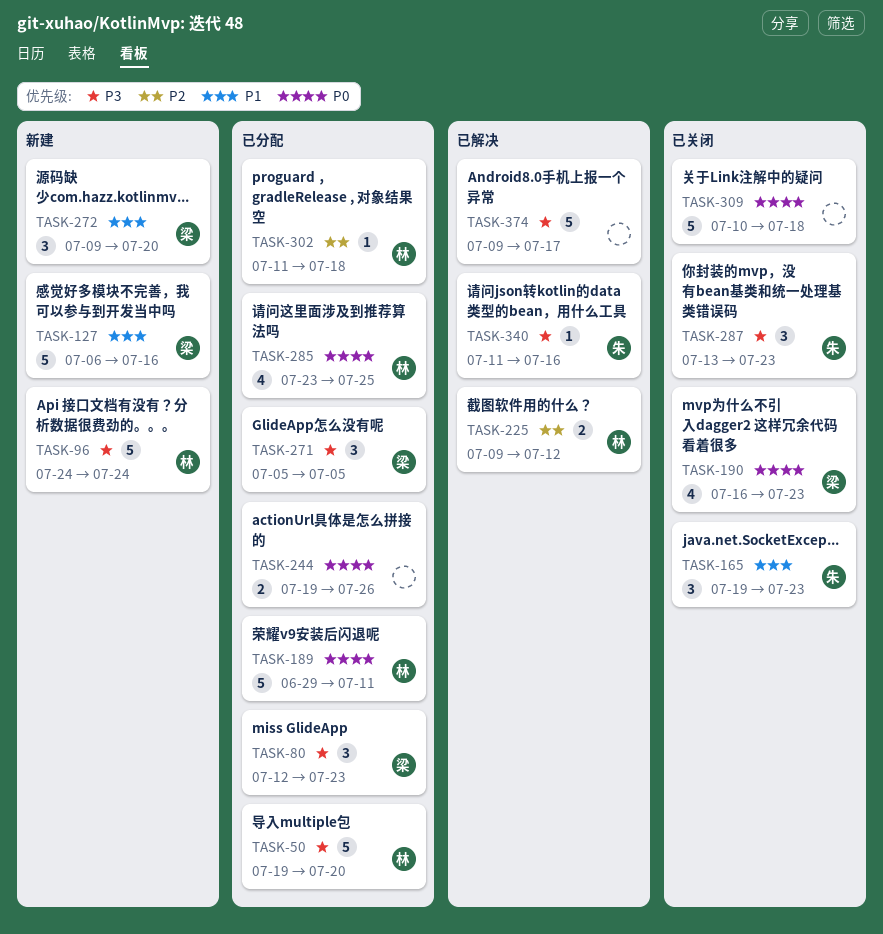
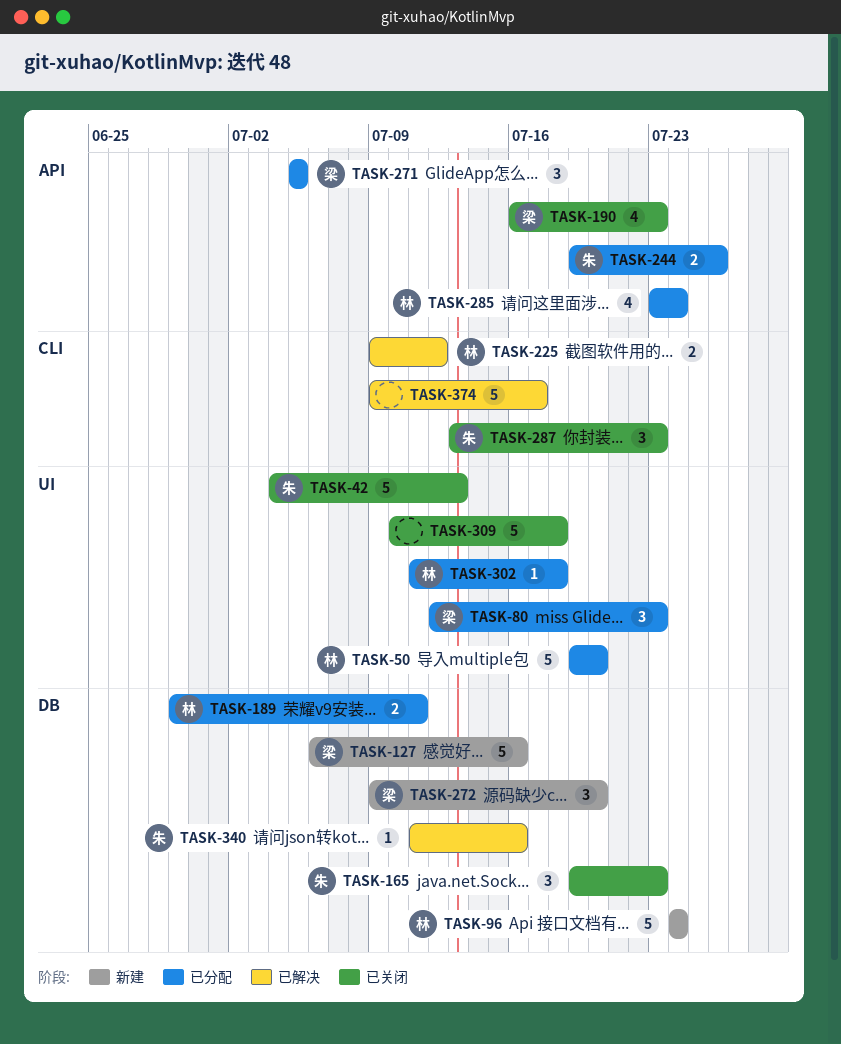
TASK-42: none -> present
TASK-189, estimate: 5 -> 2
TASK-244, owner: none -> 朱
TASK-285, due: Jul 25 -> Jul 24

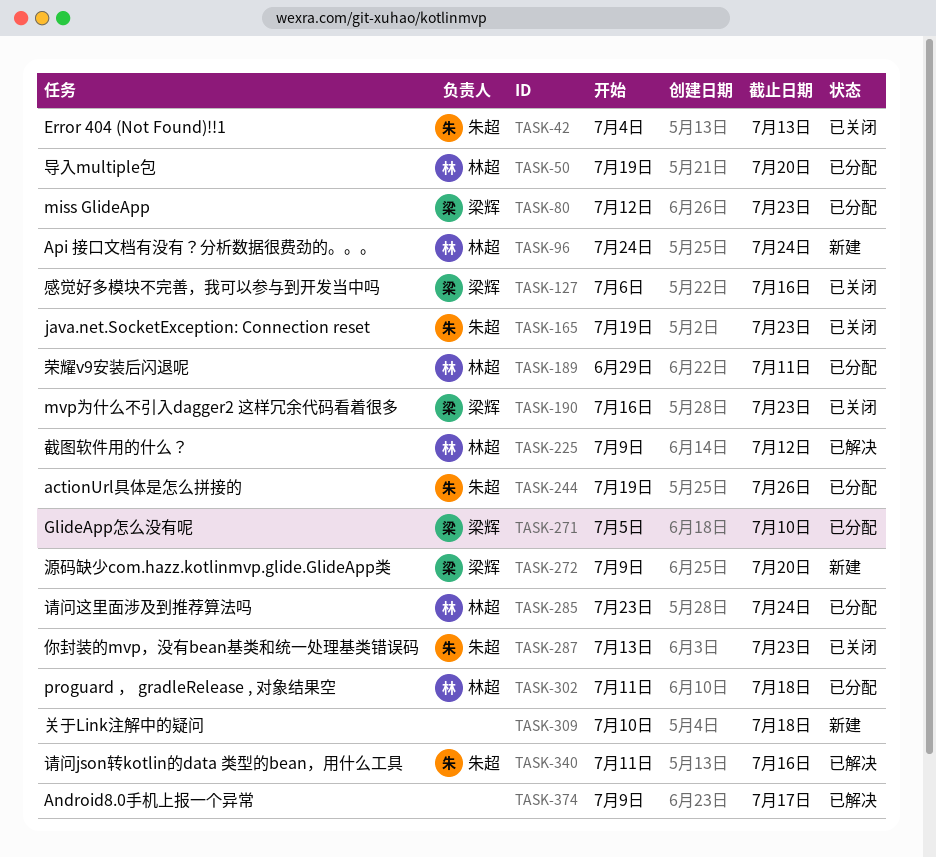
TASK-127, status: 新建 -> 已关闭
TASK-271, due: Jul 5 -> Jul 10
TASK-309, status: 已关闭 -> 新建

